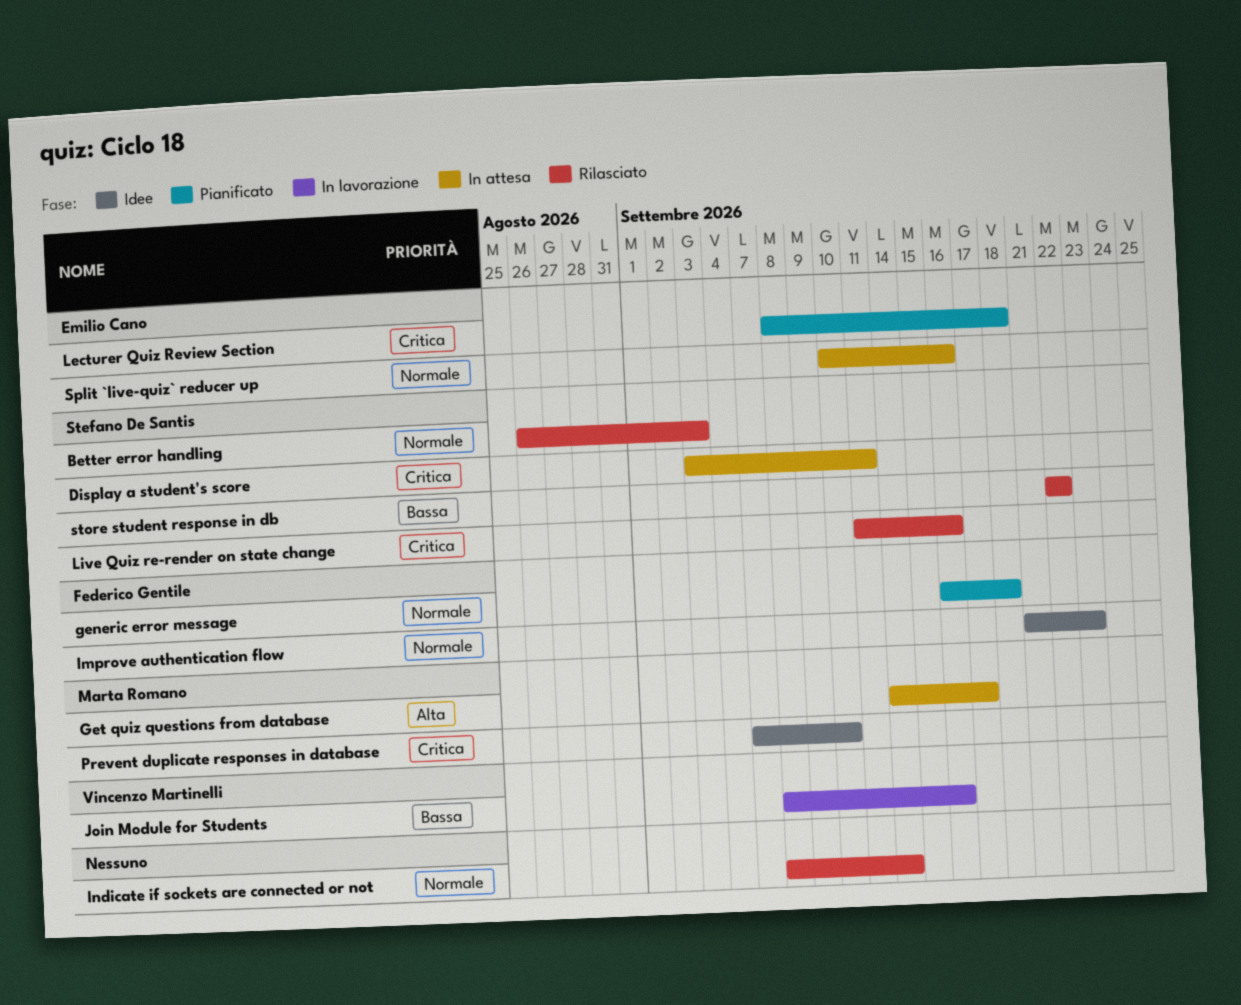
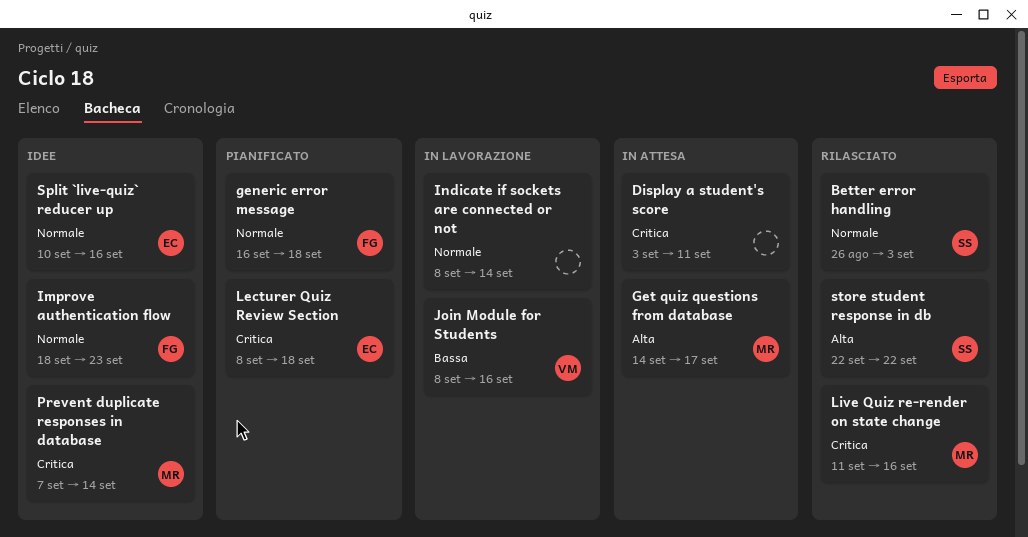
Display a student's score, owner: Stefano De Santis -> none
Improve authentication flow, start: Sep 21 -> Sep 18
Indicate if sockets are connected or not, status: Rilasciato -> In lavorazione
Live Quiz re-render on state change, owner: Stefano De Santis -> Marta Romano
Prevent duplicate responses in database, due: Sep 10 -> Sep 14
Split `live-quiz` reducer up, status: In attesa -> Idee
store student response in db, priority: Bassa -> Alta

